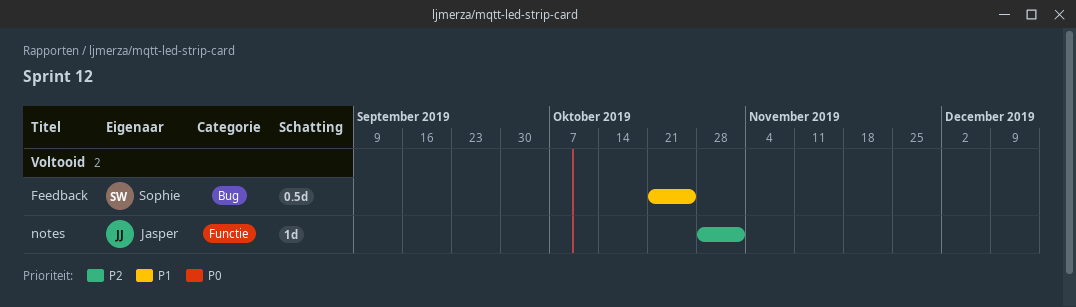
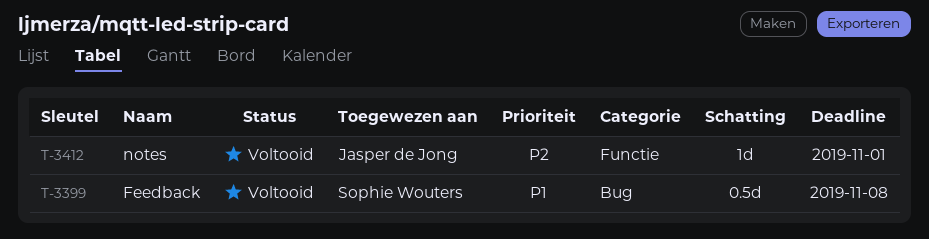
Feedback, due: Oct 25 -> Nov 8

